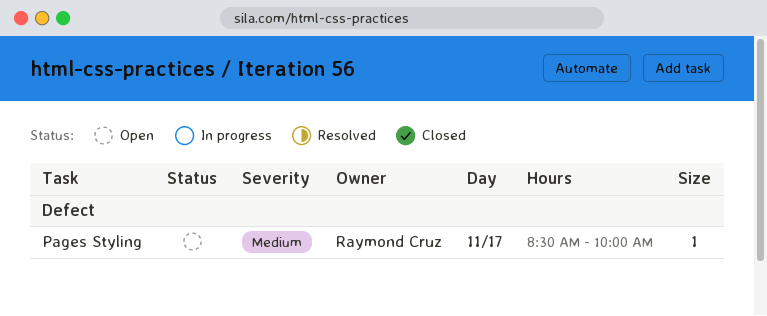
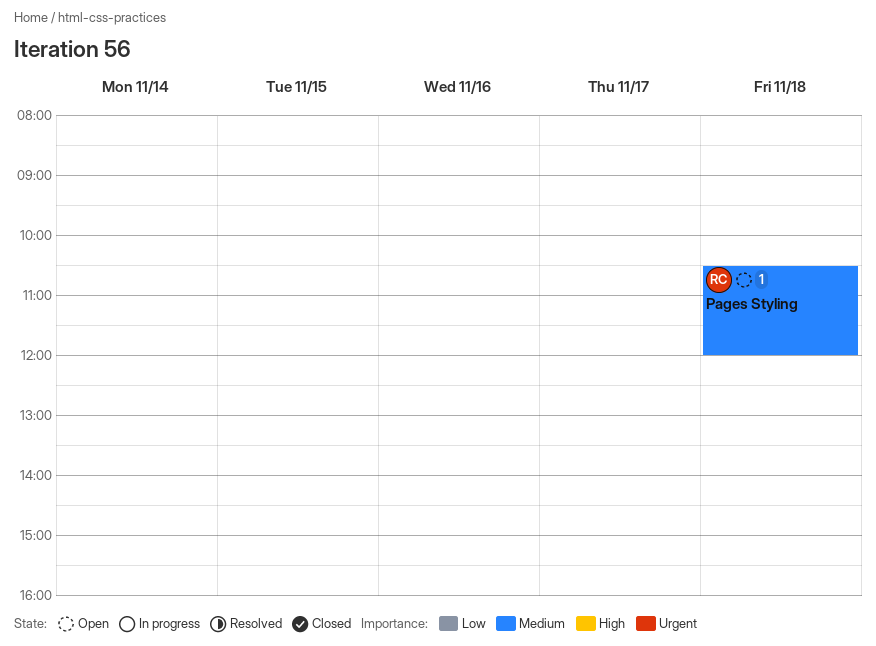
Pages Styling, day: Nov 17 -> Nov 18
Pages Styling, begins: 08:30 -> 10:30
Pages Styling, ends: 10:00 -> 12:00

